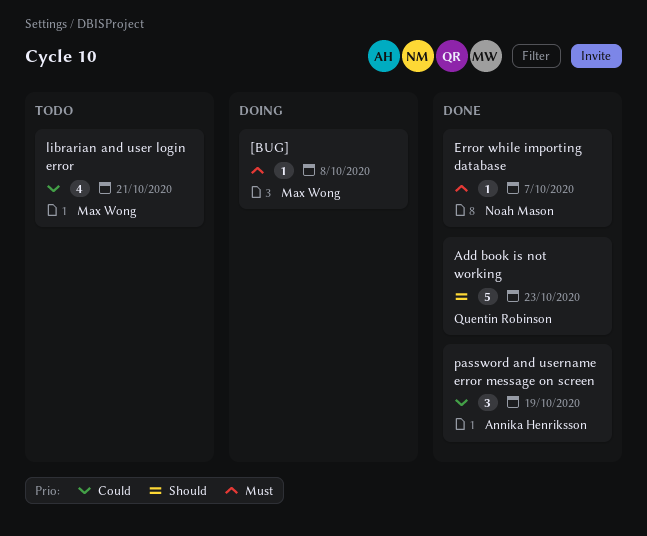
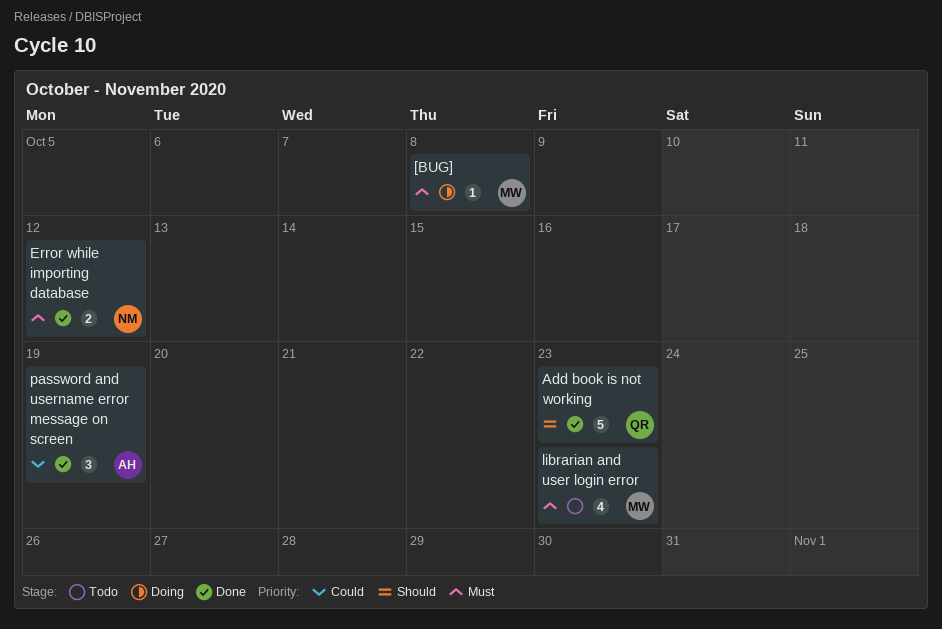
Error while importing database, estimate: 1 -> 2
Error while importing database, due: Oct 7 -> Oct 12
librarian and user login error, priority: Could -> Must
librarian and user login error, due: Oct 21 -> Oct 23

